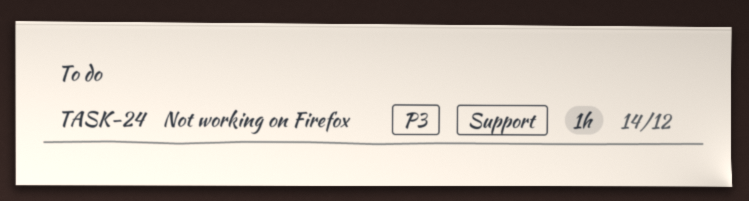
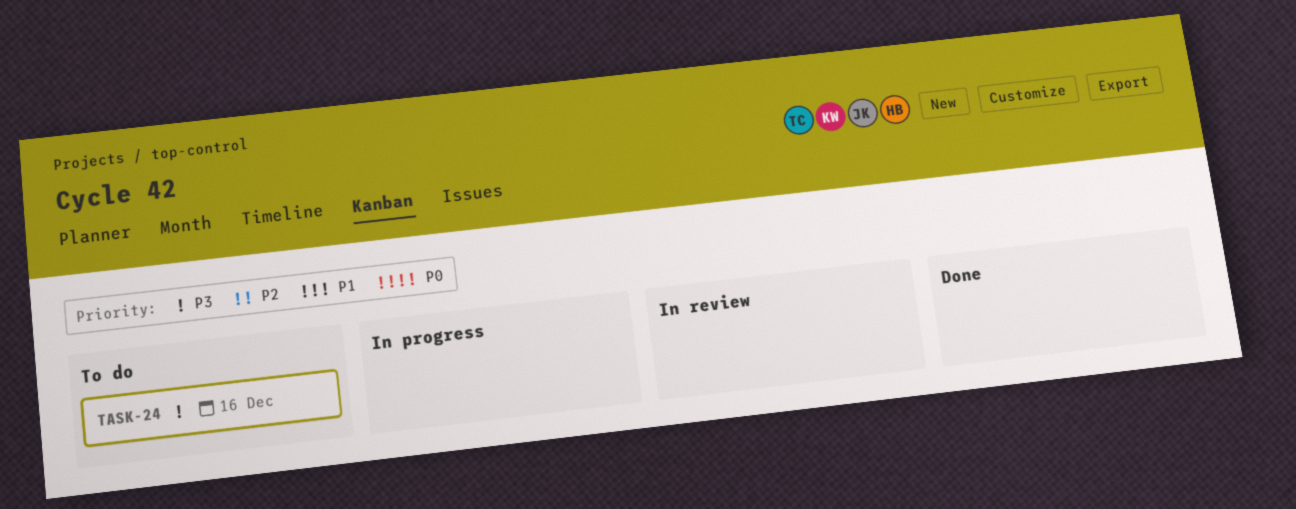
TASK-24, due: Dec 14 -> Dec 16

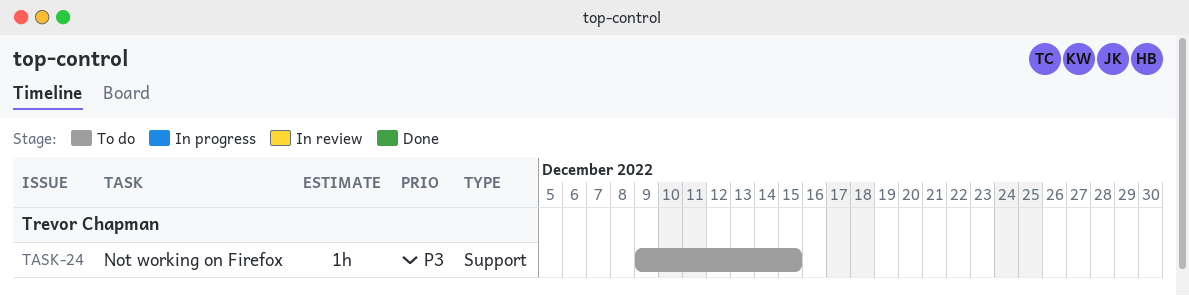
TASK-24, due: Dec 16 -> Dec 15

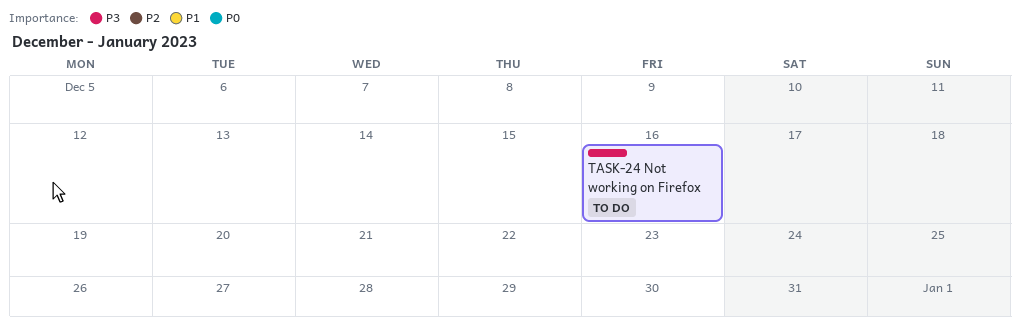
TASK-24, due: Dec 15 -> Dec 16

